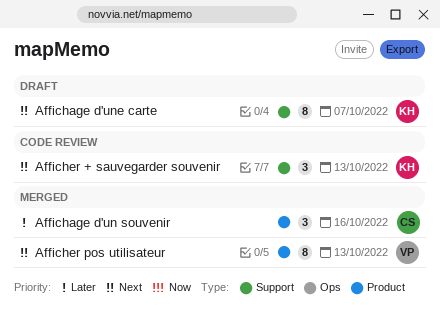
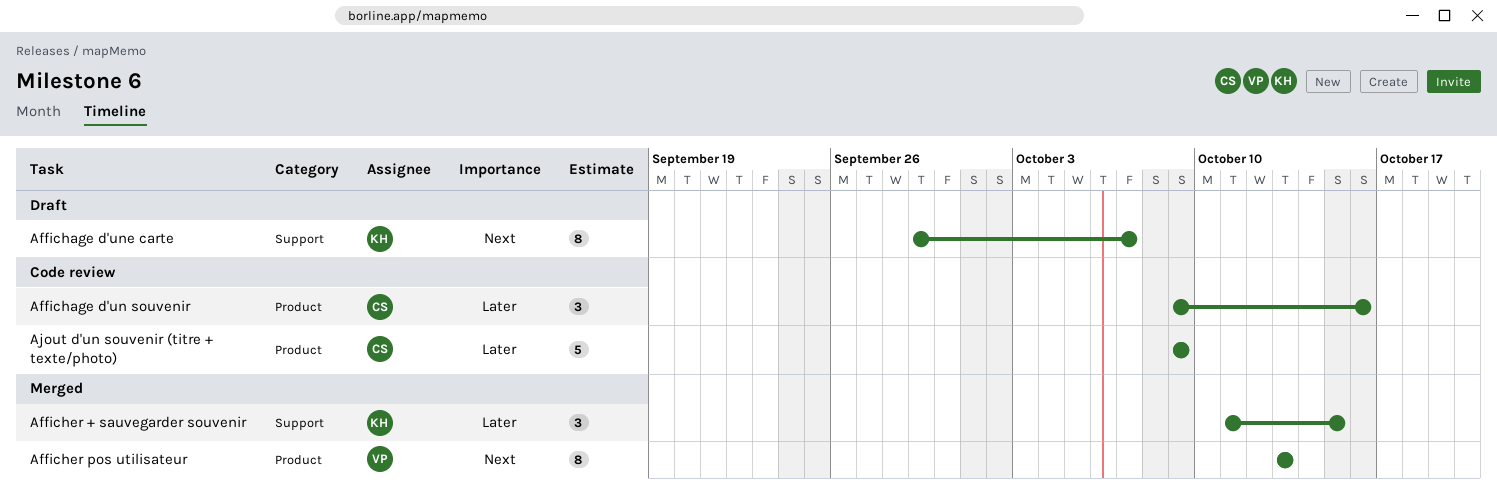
Affichage d'un souvenir, status: Merged -> Code review
Afficher + sauvegarder souvenir, status: Code review -> Merged
Afficher + sauvegarder souvenir, priority: Next -> Later
Afficher + sauvegarder souvenir, due: Oct 13 -> Oct 15
Ajout d'un souvenir (titre + texte/photo): none -> present

